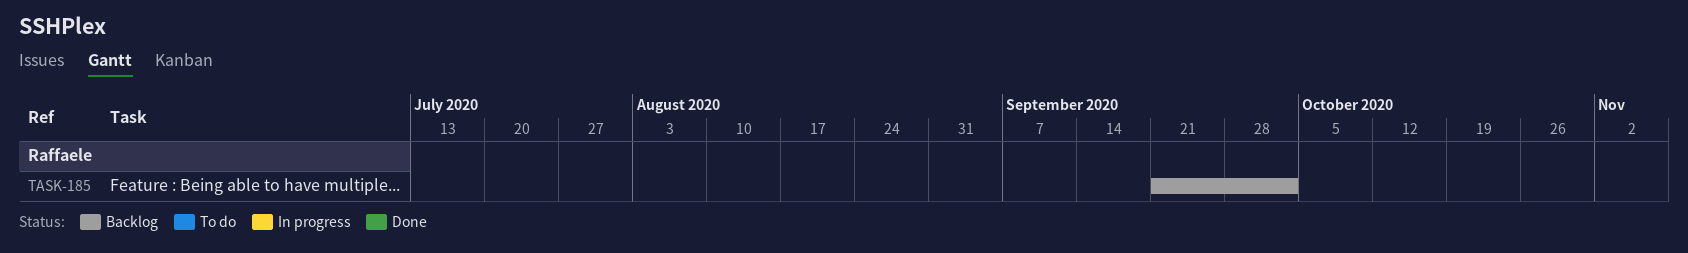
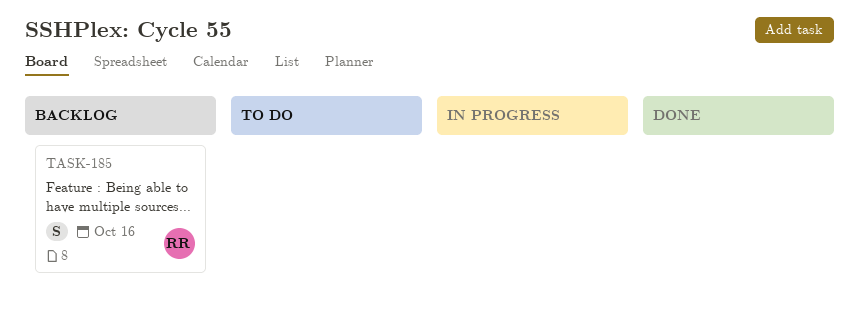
TASK-185, due: Oct 2 -> Oct 16

